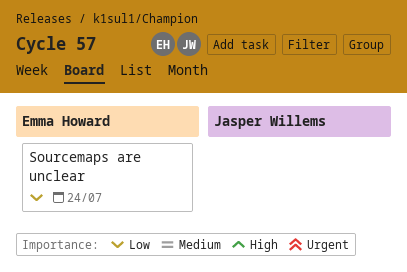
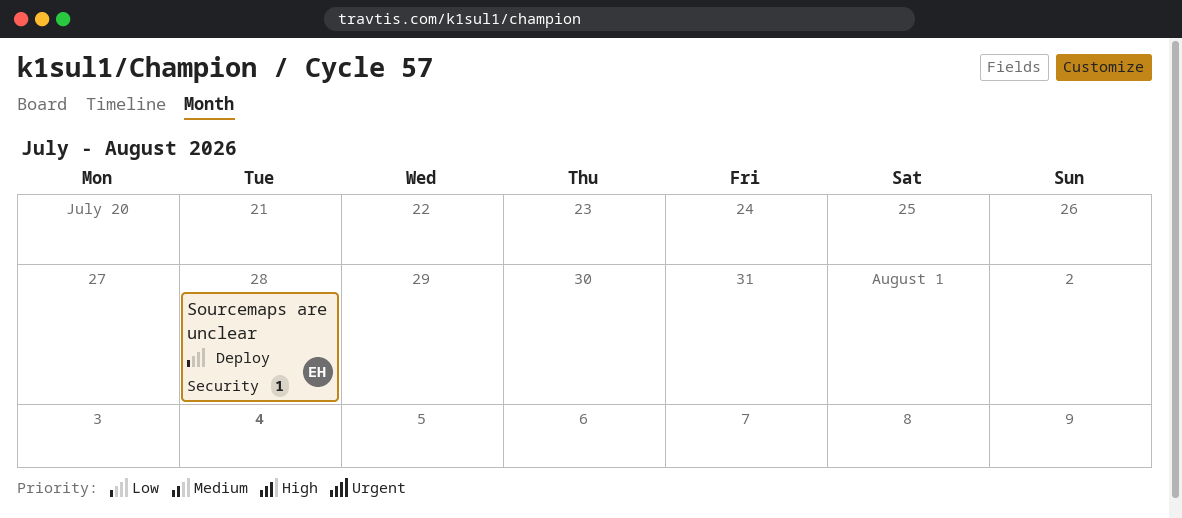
Sourcemaps are unclear, due: Jul 24 -> Jul 28

